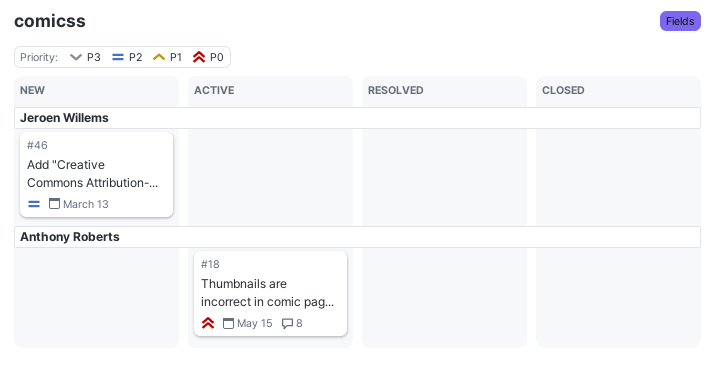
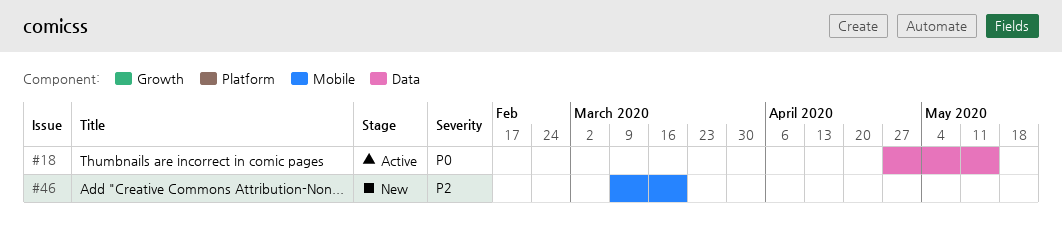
#46, due: Mar 13 -> Mar 20

